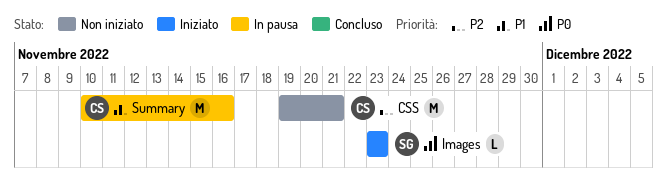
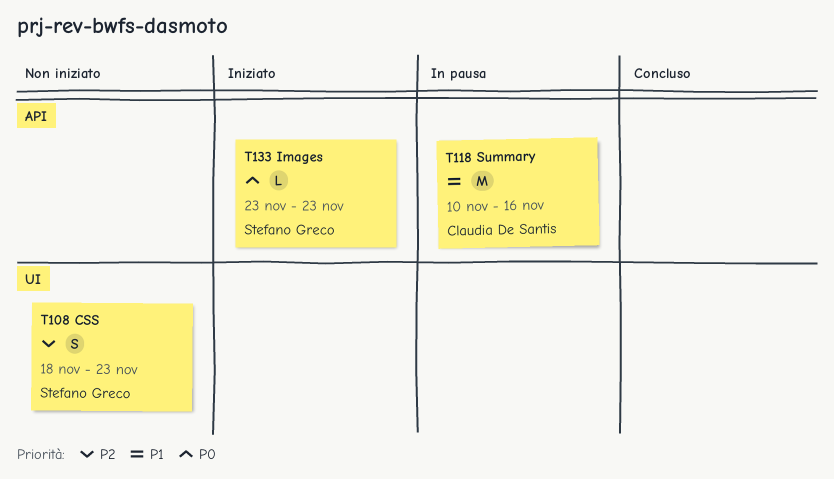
CSS, owner: Claudia De Santis -> Stefano Greco
CSS, estimate: M -> S
CSS, start: Nov 19 -> Nov 18
CSS, due: Nov 21 -> Nov 23

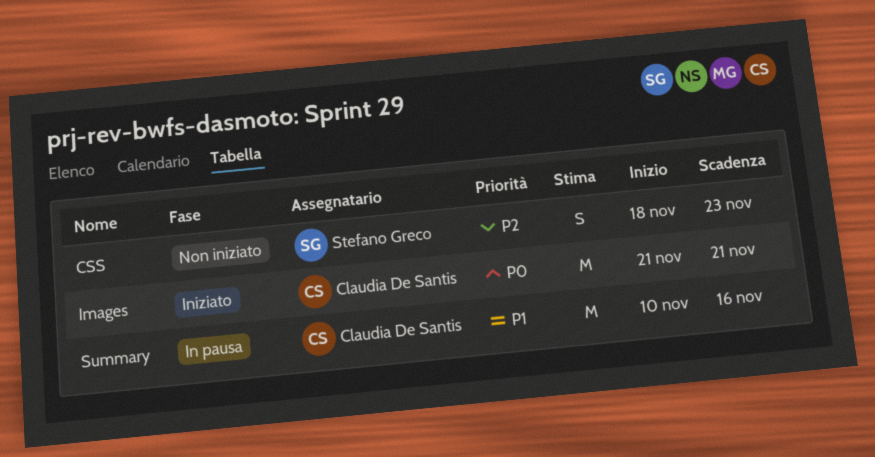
Images, owner: Stefano Greco -> Claudia De Santis
Images, estimate: L -> M
Images, start: Nov 23 -> Nov 21
Images, due: Nov 23 -> Nov 21

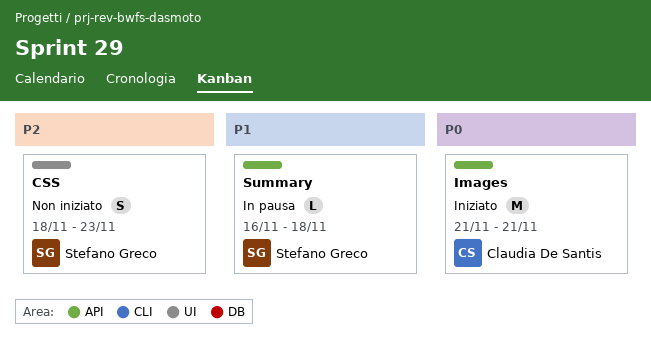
Summary, owner: Claudia De Santis -> Stefano Greco
Summary, estimate: M -> L
Summary, start: Nov 10 -> Nov 16
Summary, due: Nov 16 -> Nov 18

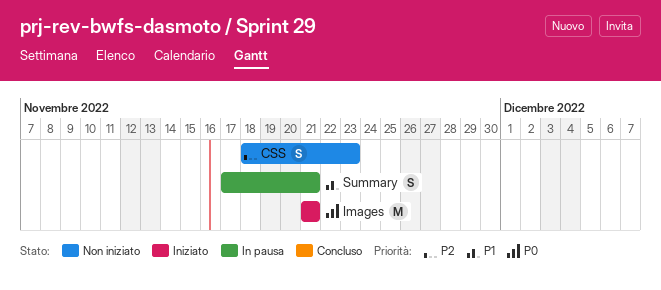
Summary, estimate: L -> S
Summary, start: Nov 16 -> Nov 17
Summary, due: Nov 18 -> Nov 21

